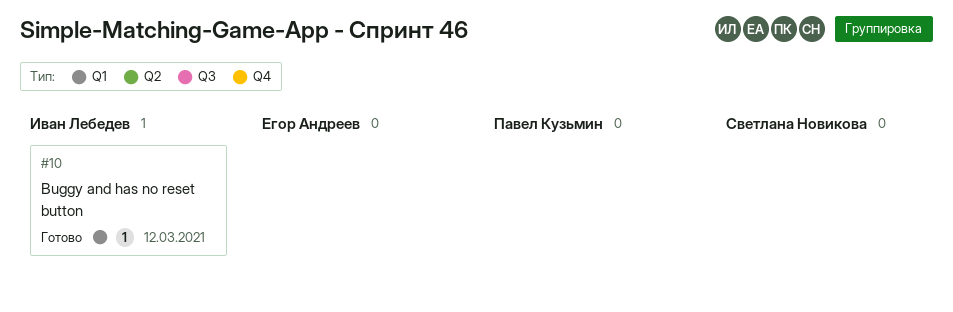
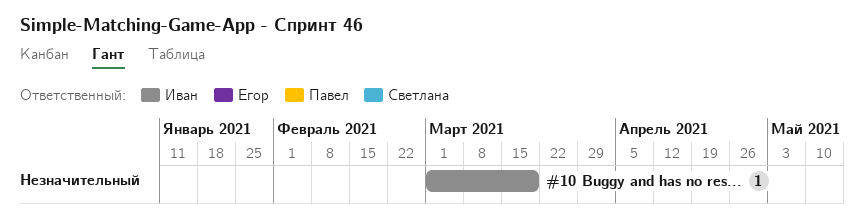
#10, due: Mar 12 -> Mar 19

